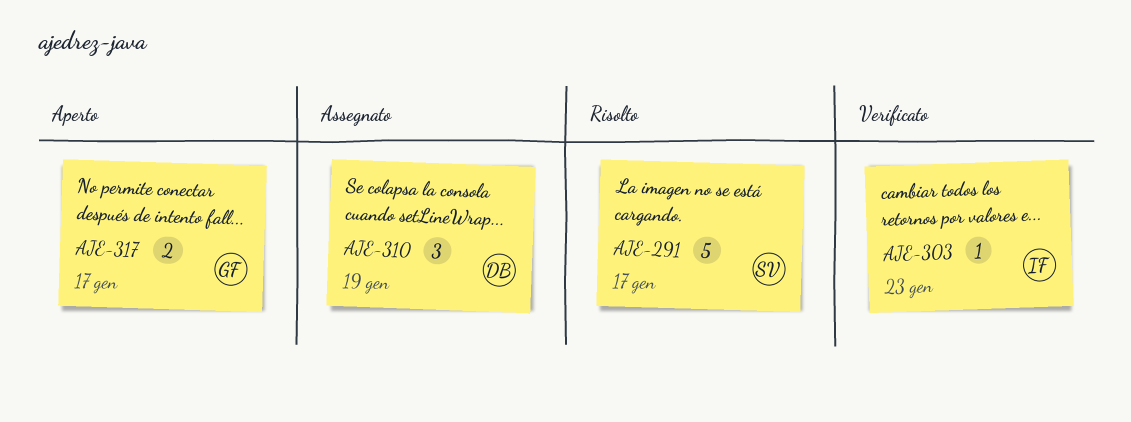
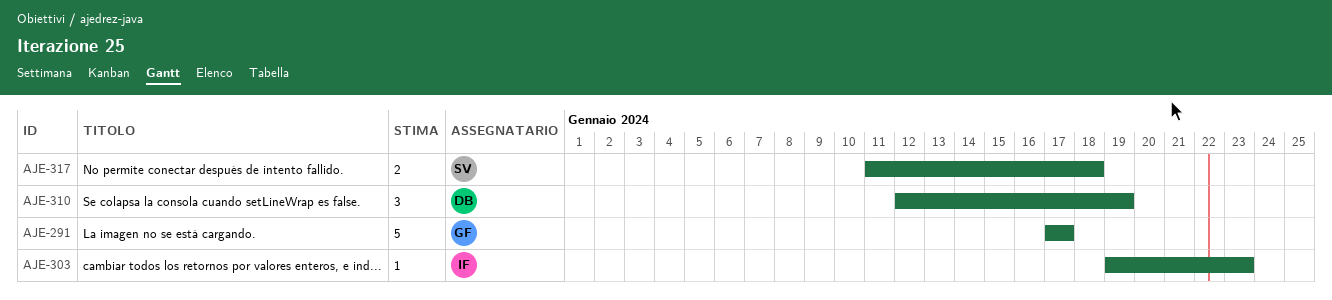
AJE-291, owner: SV -> GF
AJE-317, owner: GF -> SV
AJE-317, due: Jan 17 -> Jan 18

